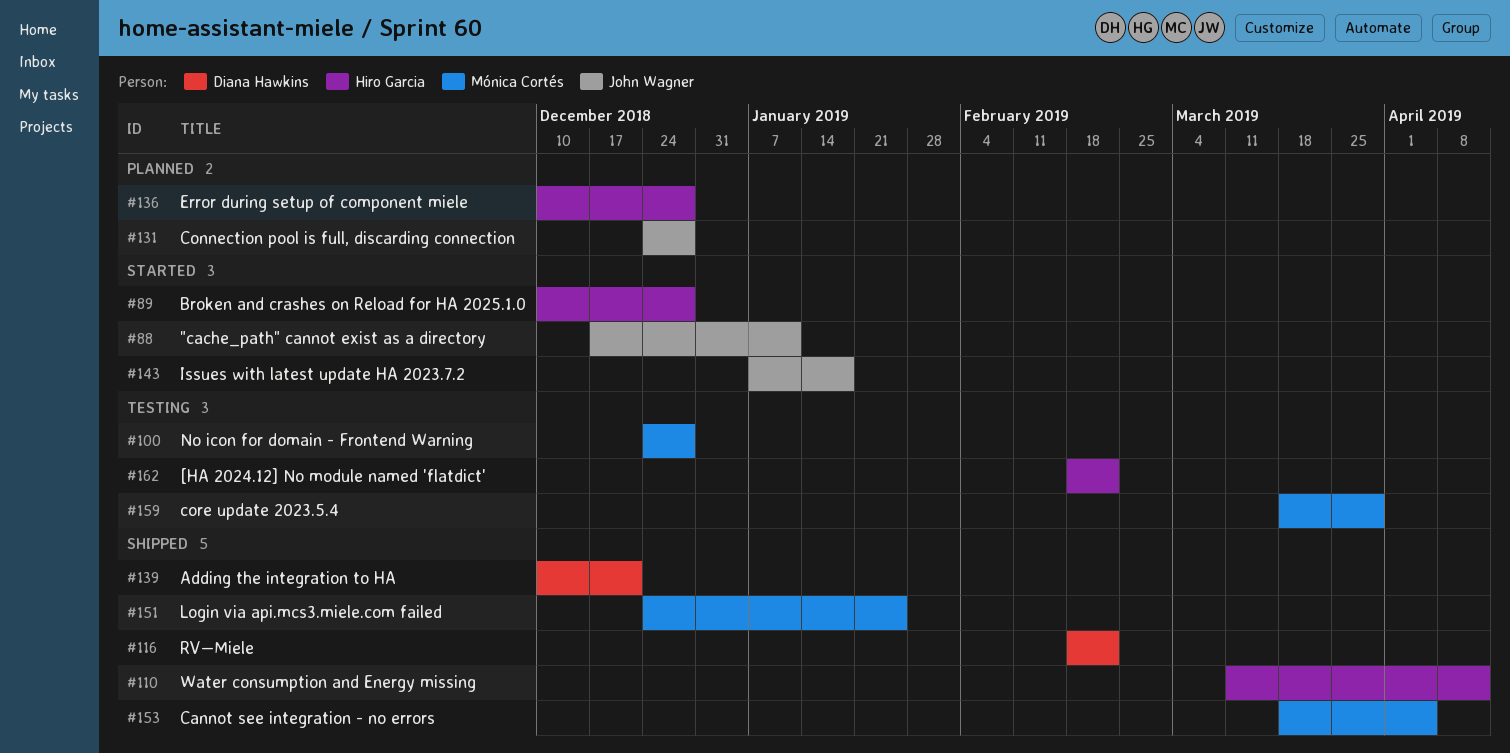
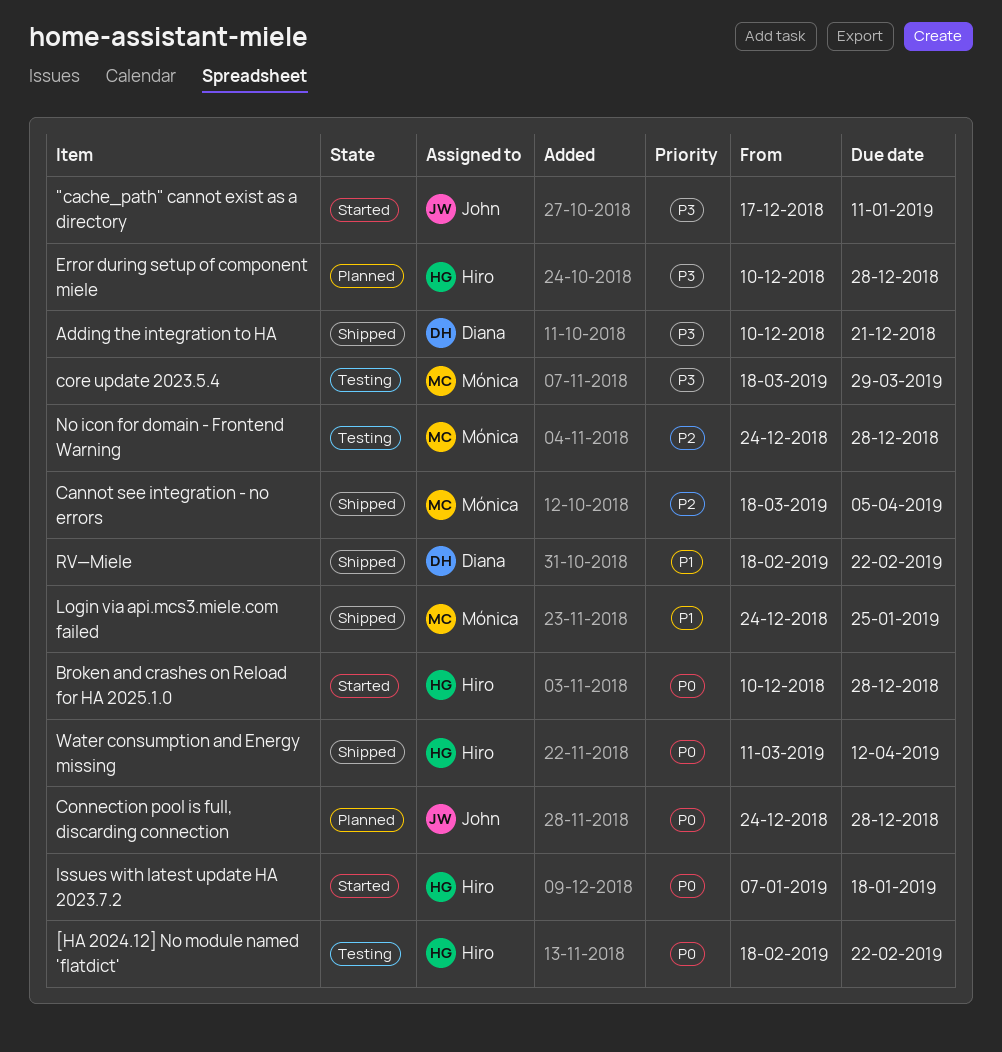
Issues with latest update HA 2023.7.2, owner: John Wagner -> Hiro Garcia

